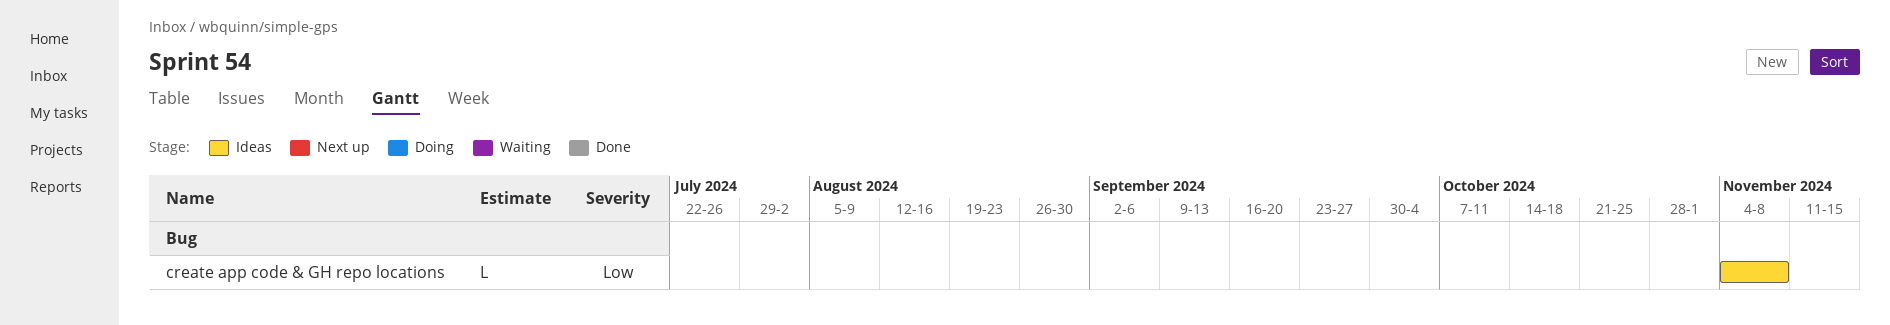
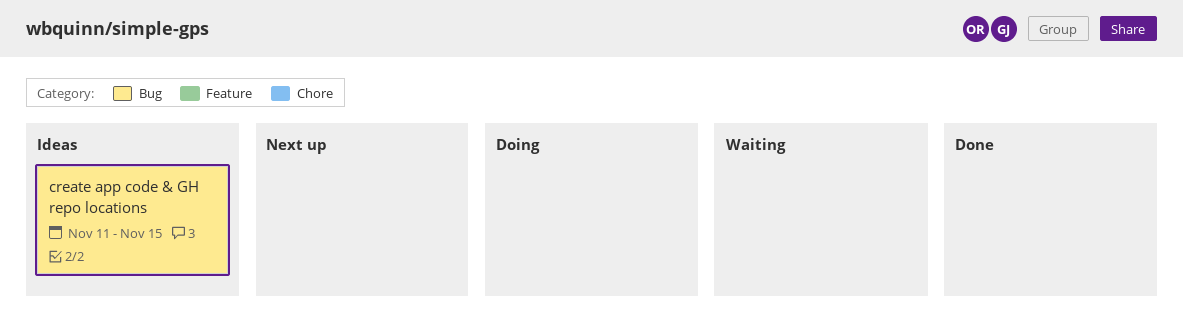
create app code & GH repo locations, start: Nov 4 -> Nov 11
create app code & GH repo locations, due: Nov 8 -> Nov 15

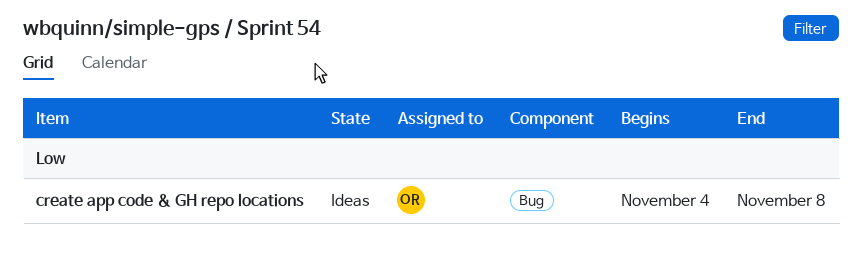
create app code & GH repo locations, start: Nov 11 -> Nov 4
create app code & GH repo locations, due: Nov 15 -> Nov 8

